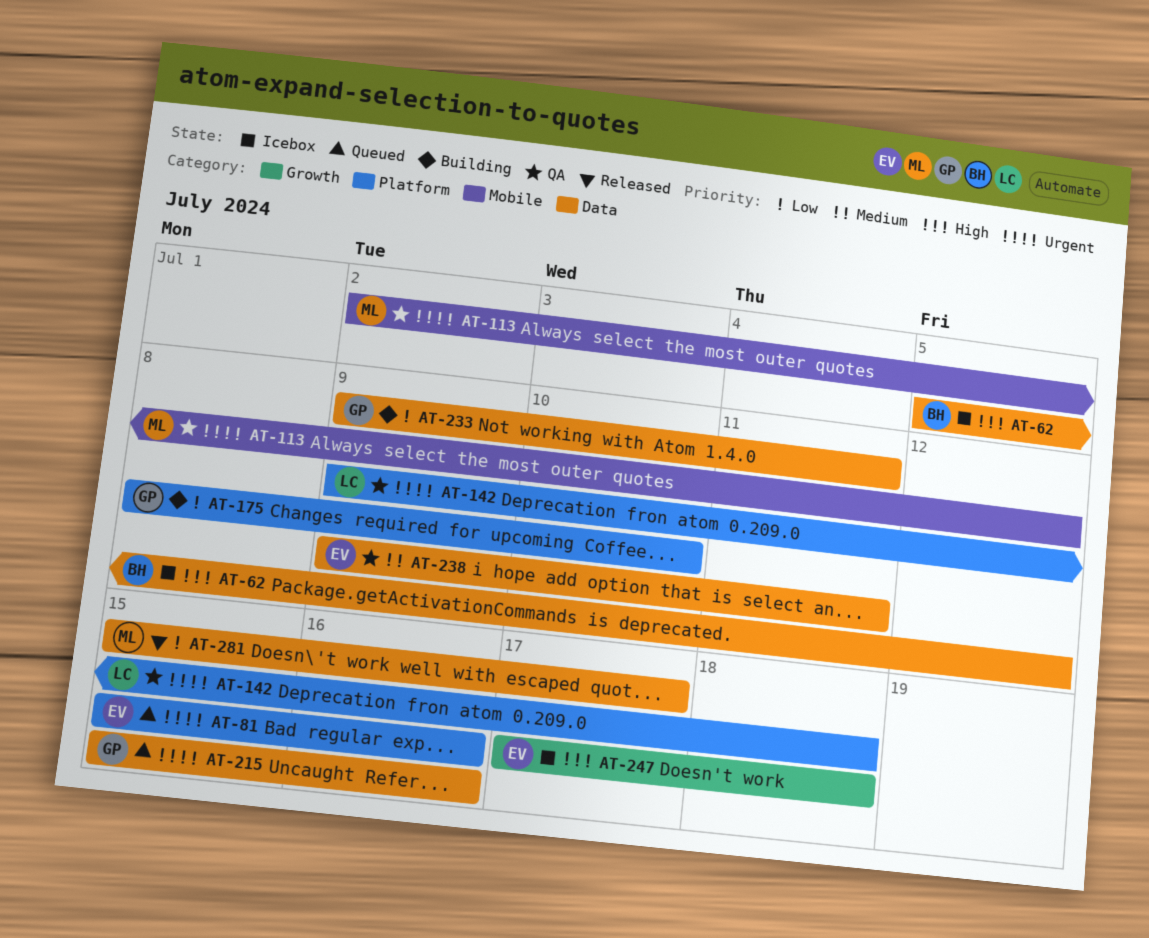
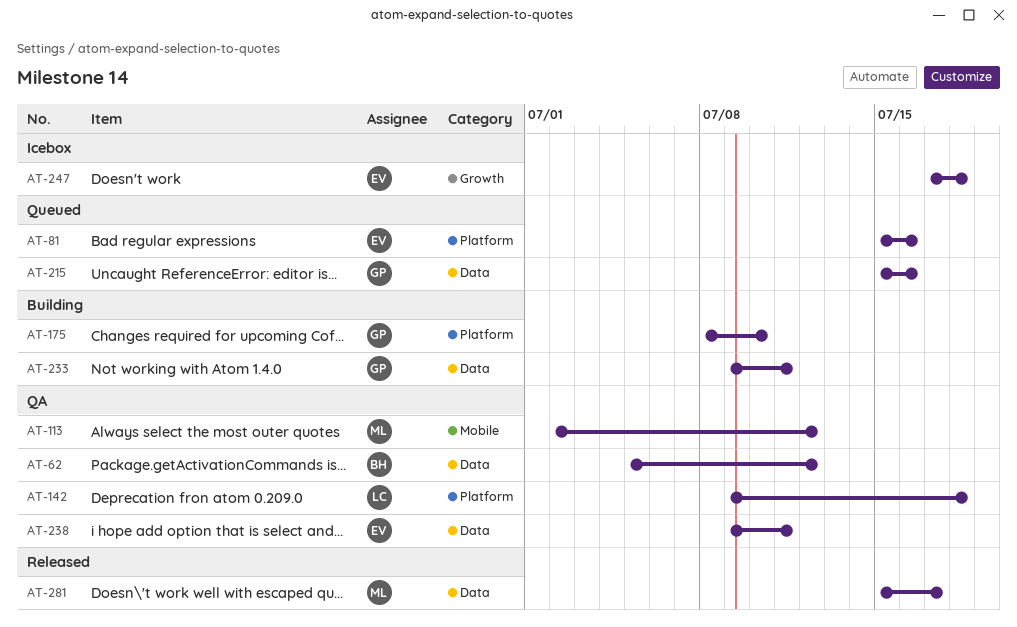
AT-62, status: Icebox -> QA

